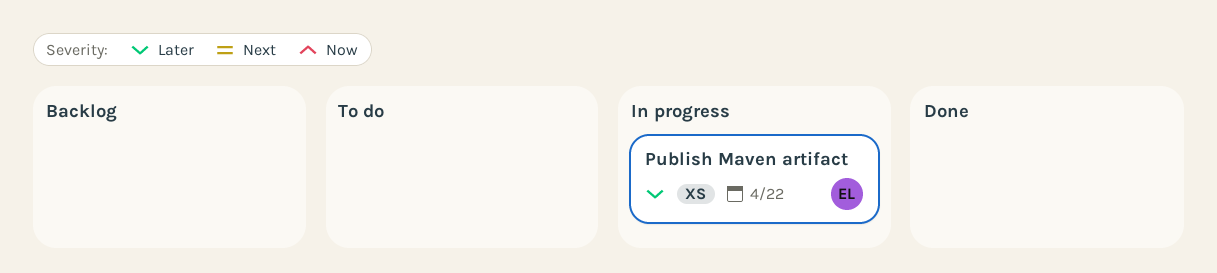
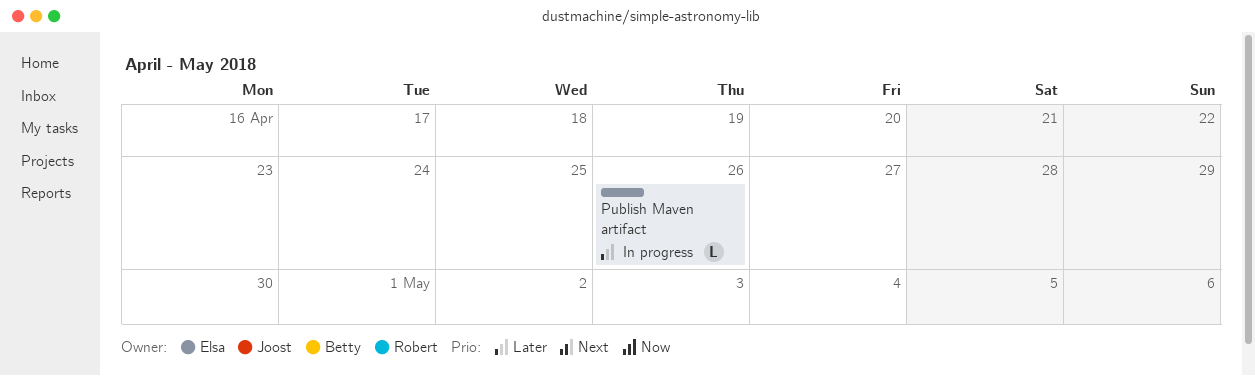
Publish Maven artifact, estimate: XS -> L
Publish Maven artifact, due: Apr 22 -> Apr 26

